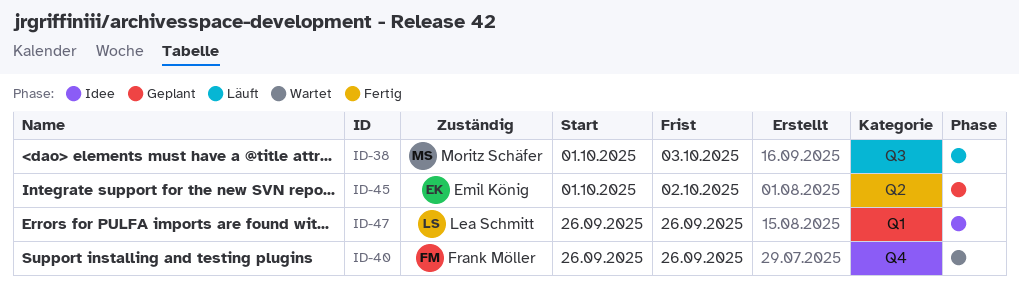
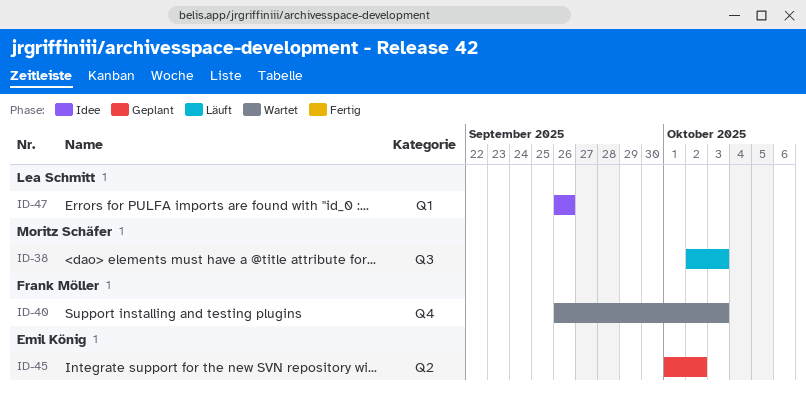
ID-38, start: Oct 1 -> Oct 2
ID-40, due: Sep 26 -> Oct 3

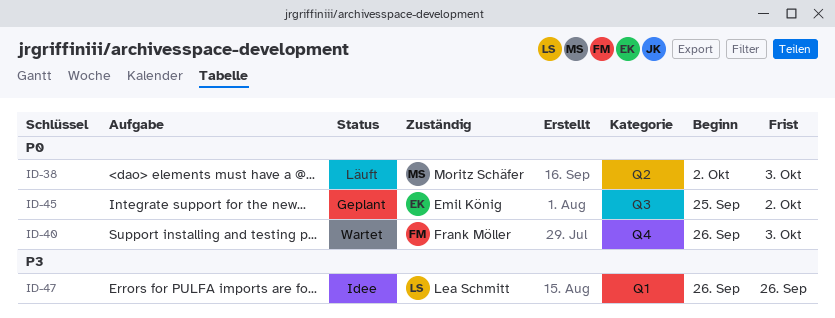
ID-38, label: Q3 -> Q2
ID-45, label: Q2 -> Q3
ID-45, start: Oct 1 -> Sep 25

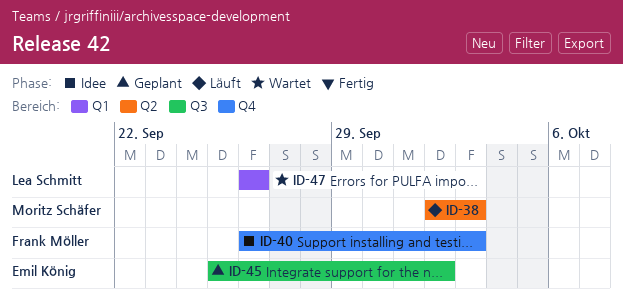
ID-40, status: Wartet -> Idee
ID-47, status: Idee -> Wartet

